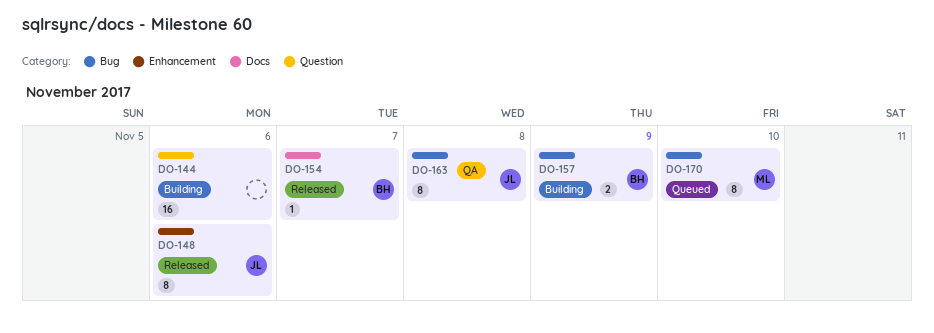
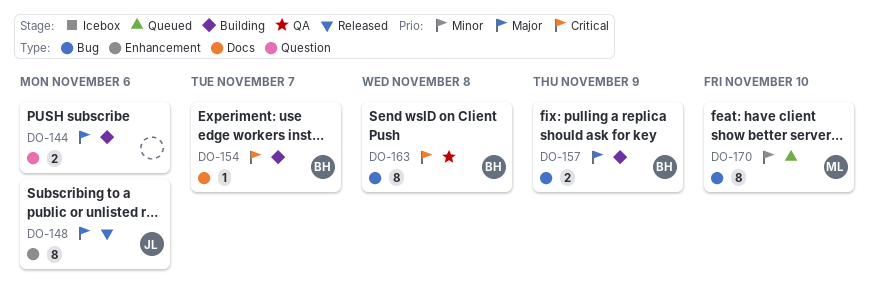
DO-144, estimate: 16 -> 2
DO-154, status: Released -> Building
DO-163, owner: JL -> BH

